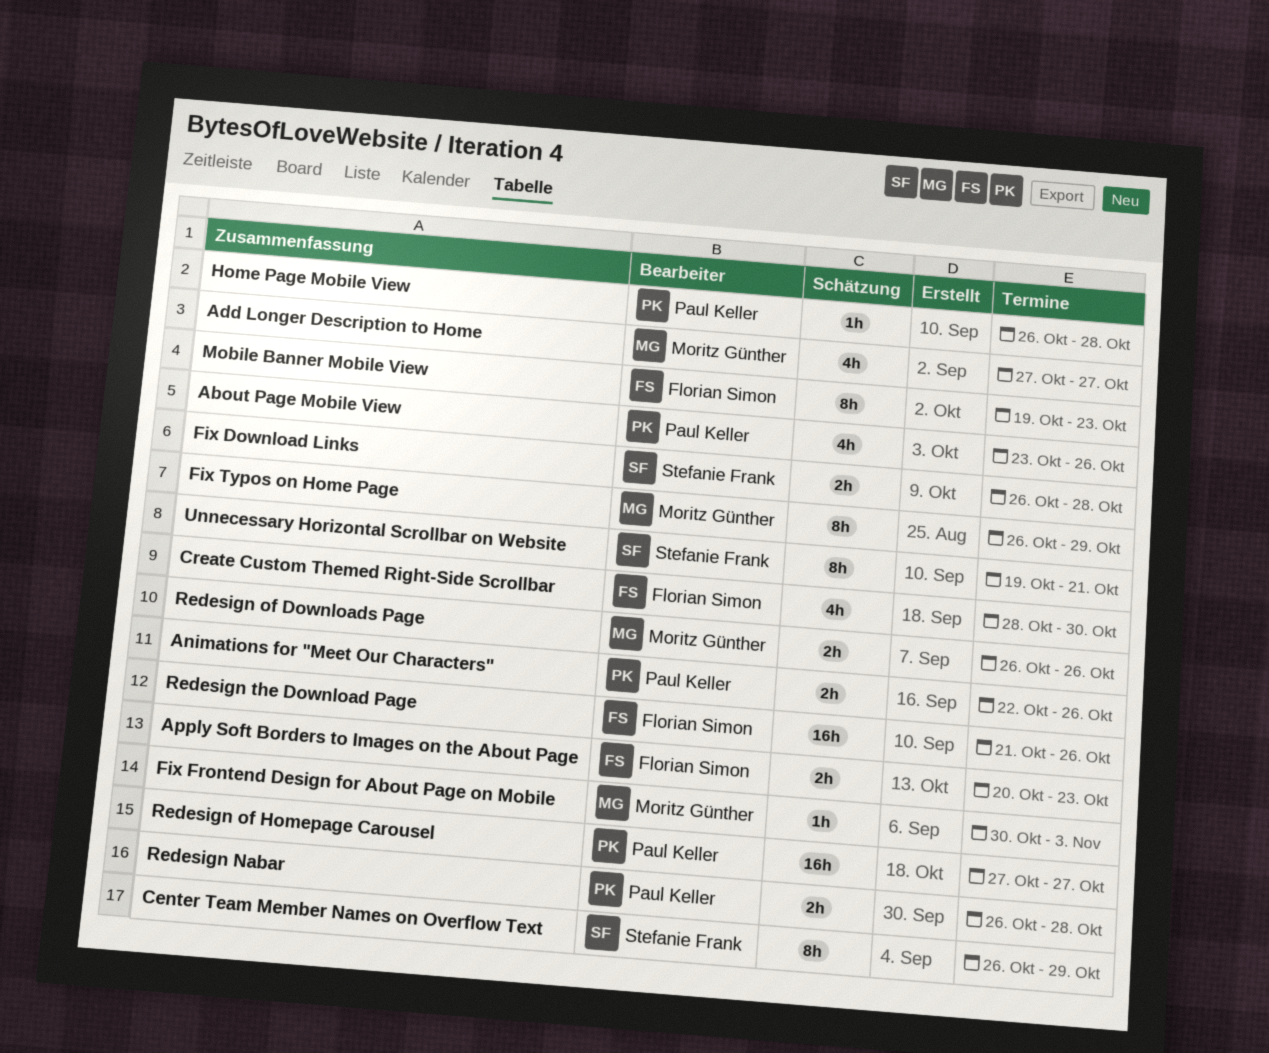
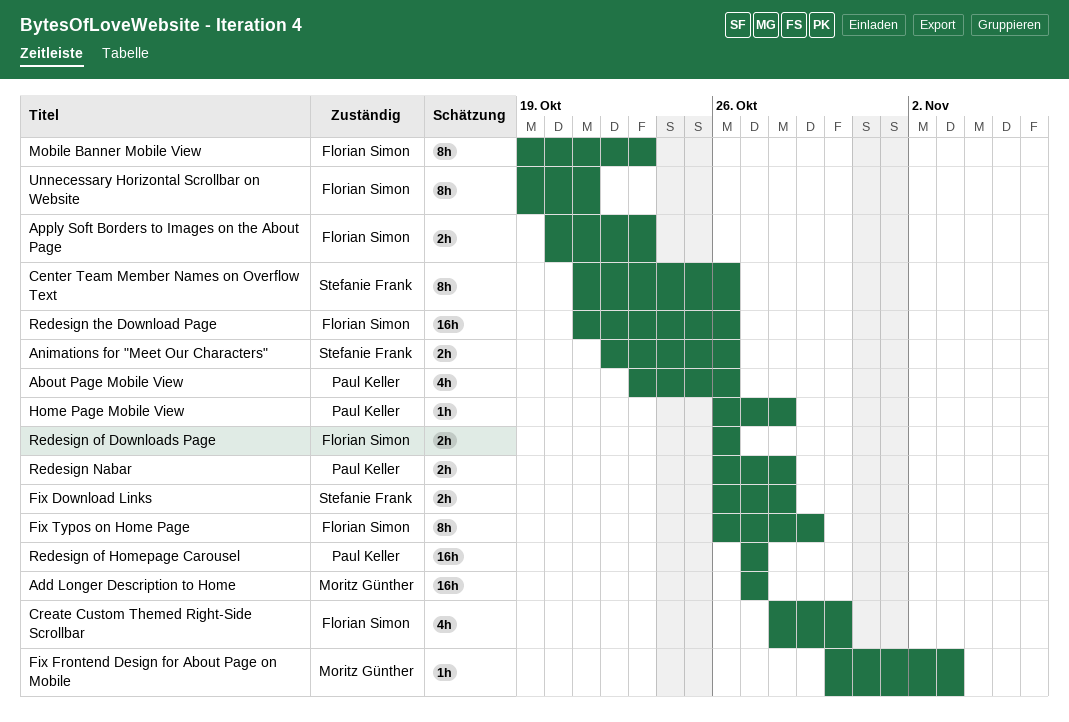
Add Longer Description to Home, estimate: 4h -> 16h
Animations for "Meet Our Characters", owner: Paul Keller -> Stefanie Frank
Center Team Member Names on Overflow Text, start: Oct 26 -> Oct 21
Center Team Member Names on Overflow Text, due: Oct 29 -> Oct 26
Fix Typos on Home Page, owner: Moritz Günther -> Florian Simon
Redesign of Downloads Page, owner: Moritz Günther -> Florian Simon
Unnecessary Horizontal Scrollbar on Website, owner: Stefanie Frank -> Florian Simon

